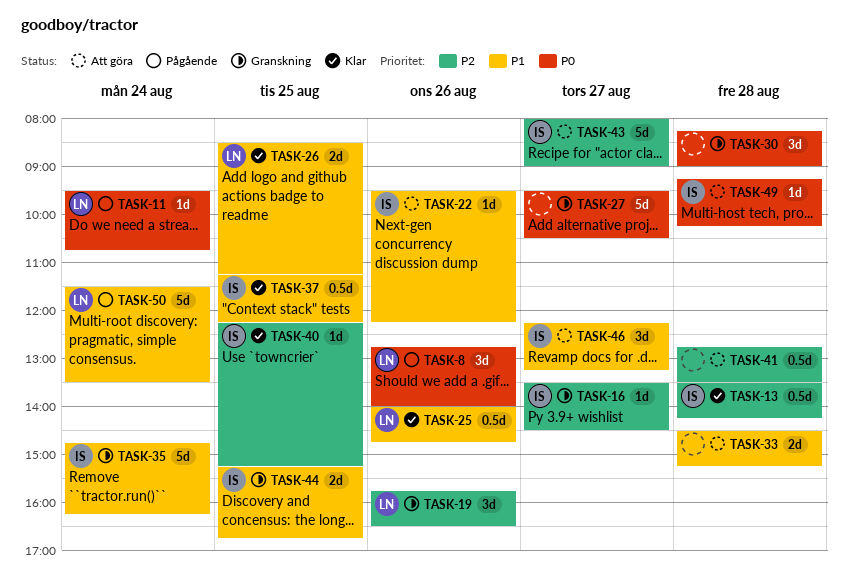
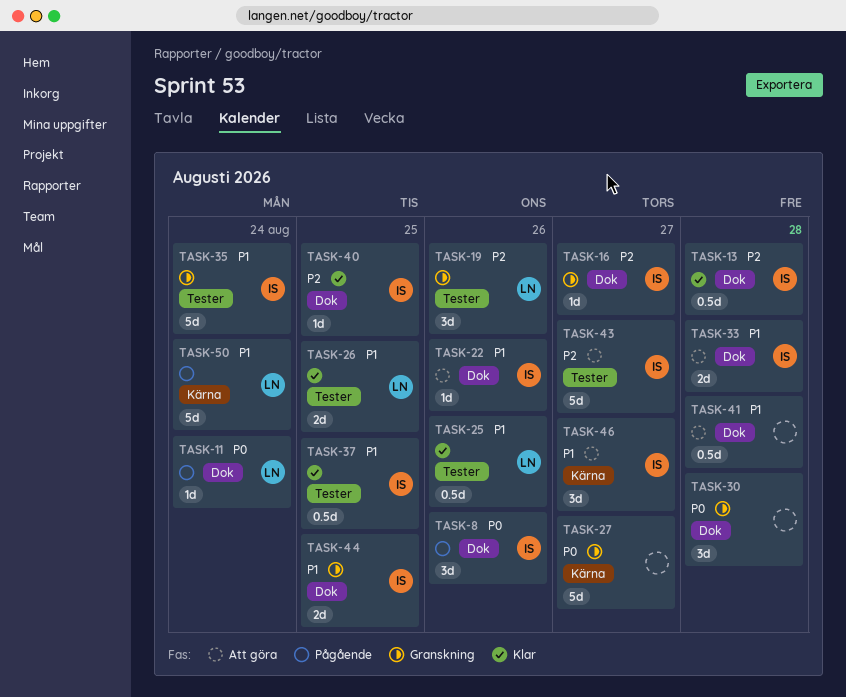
TASK-8, owner: LN -> IS
TASK-33, owner: none -> IS
TASK-41, priority: P2 -> P1
TASK-49: present -> none

